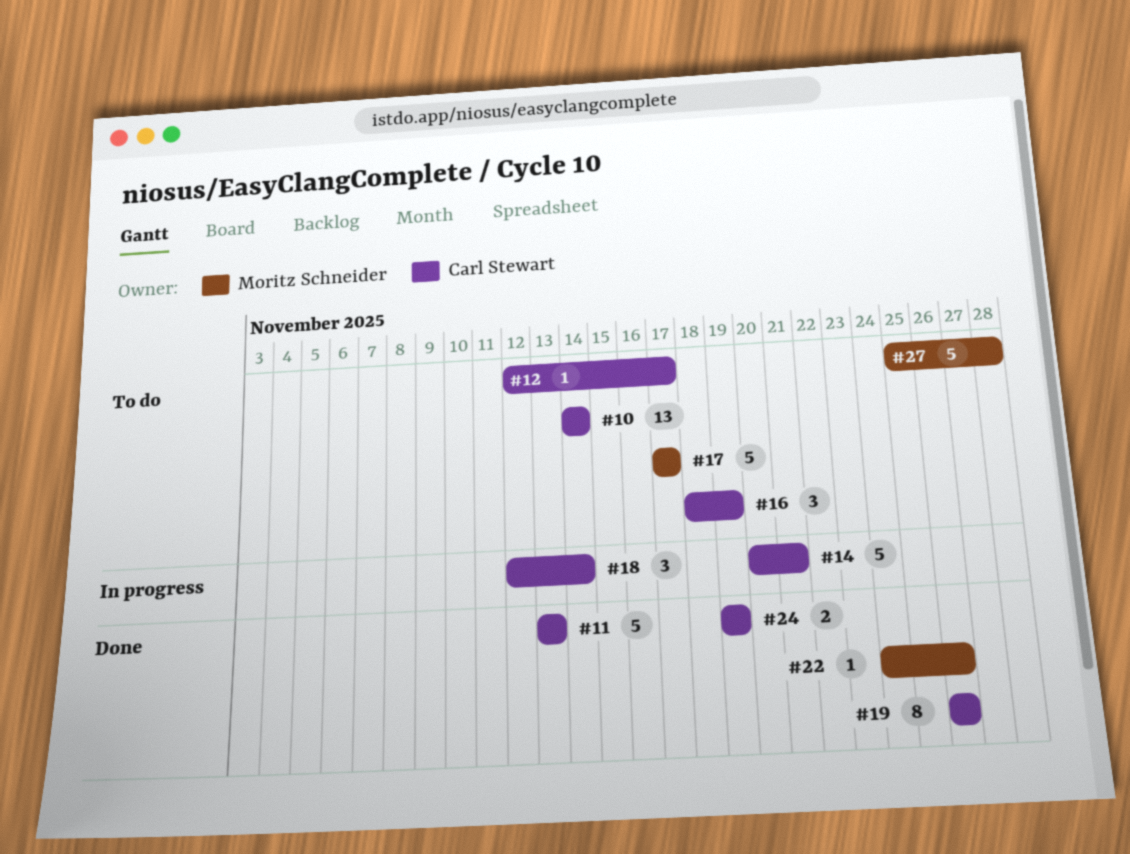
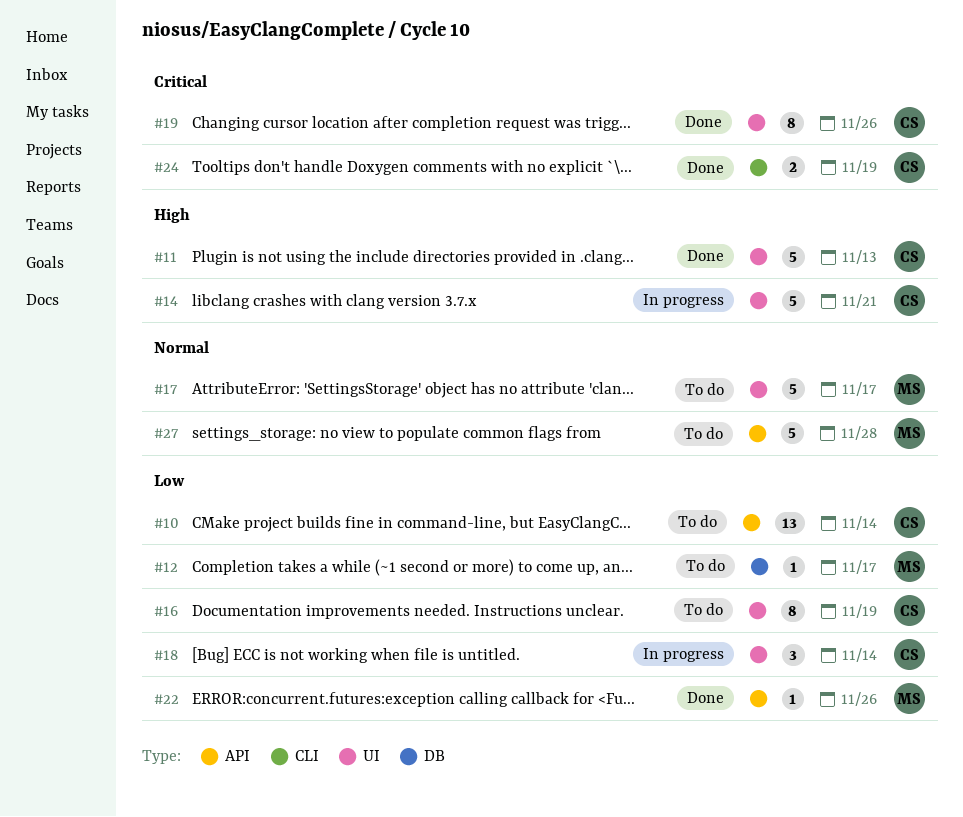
#12, owner: Carl Stewart -> Moritz Schneider
#16, estimate: 3 -> 8

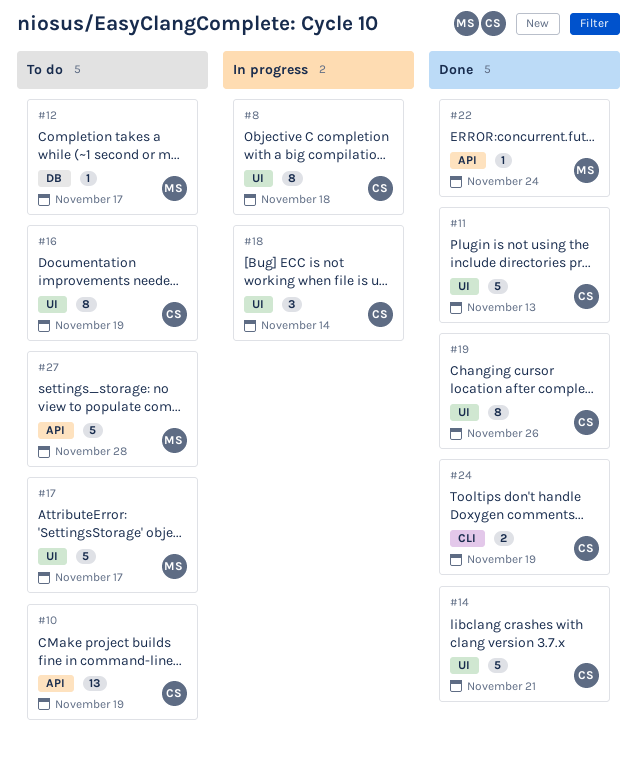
#8: none -> present
#10, due: Nov 14 -> Nov 19
#14, status: In progress -> Done
#22, due: Nov 26 -> Nov 24

